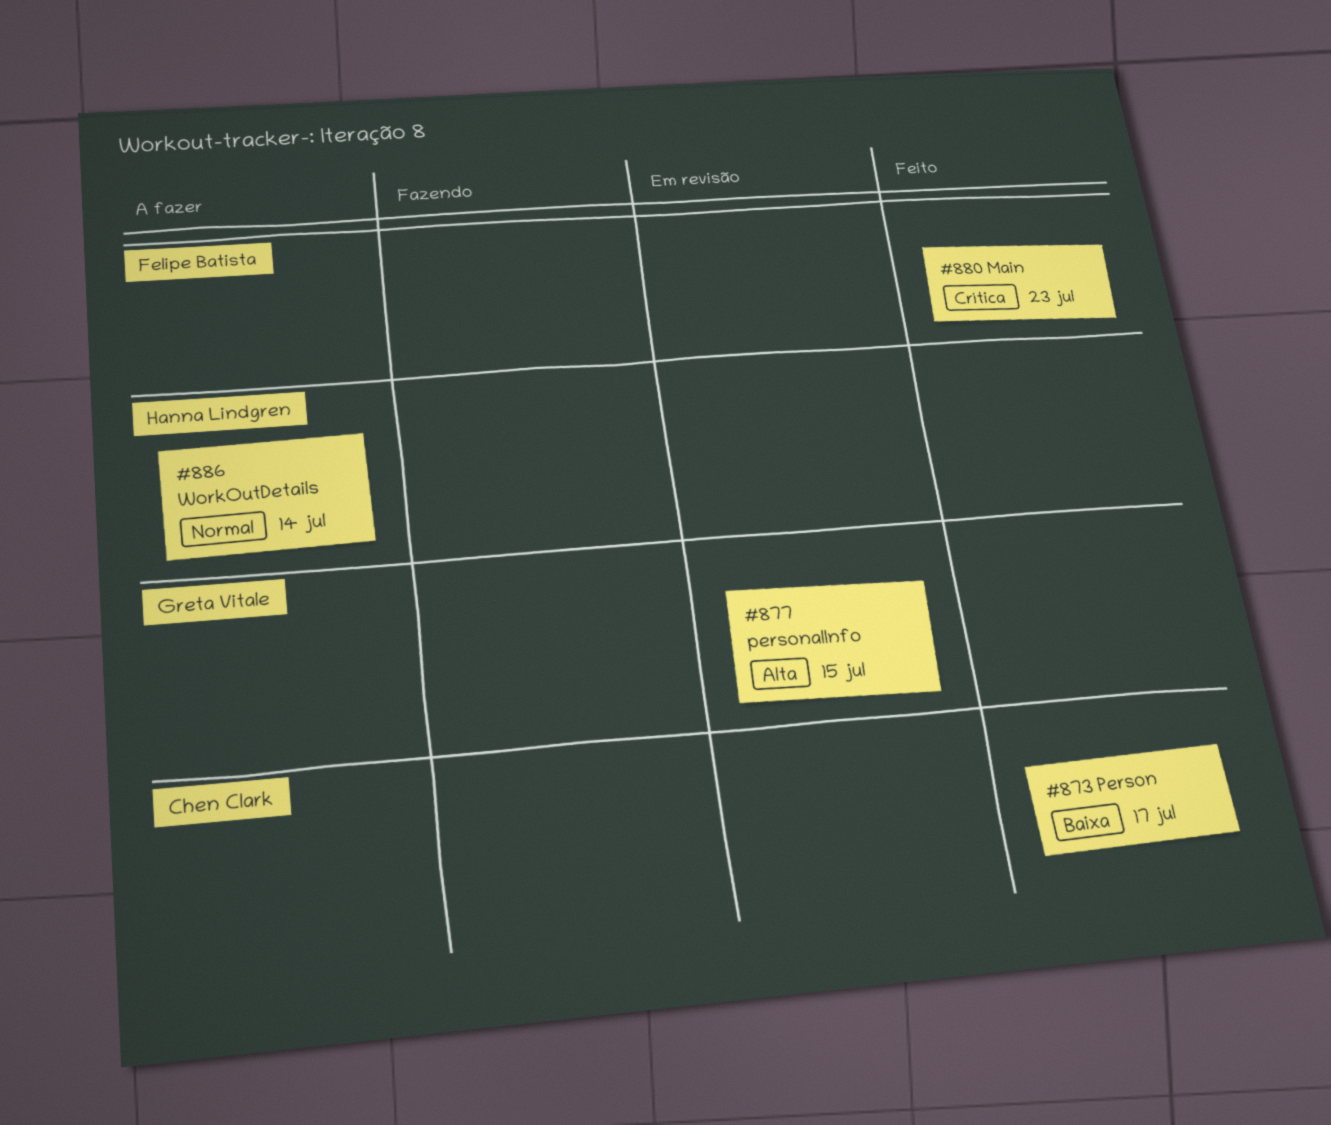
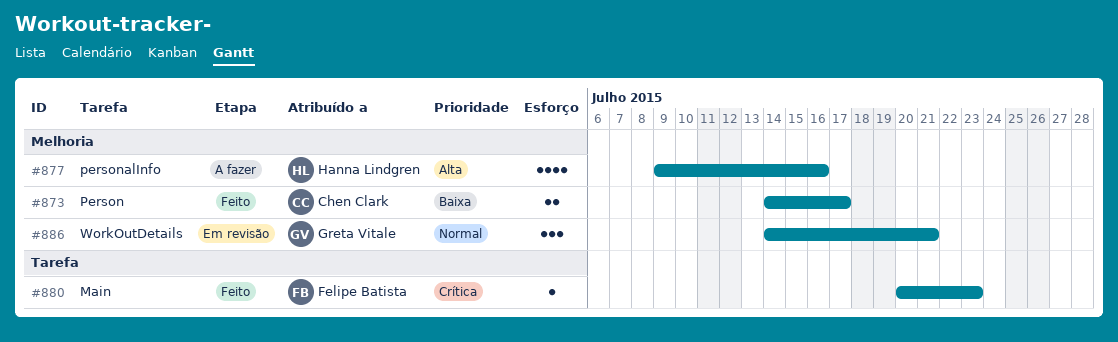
#877, status: Em revisão -> A fazer
#877, owner: Greta Vitale -> Hanna Lindgren
#877, due: Jul 15 -> Jul 16
#886, status: A fazer -> Em revisão
#886, owner: Hanna Lindgren -> Greta Vitale
#886, due: Jul 14 -> Jul 21

